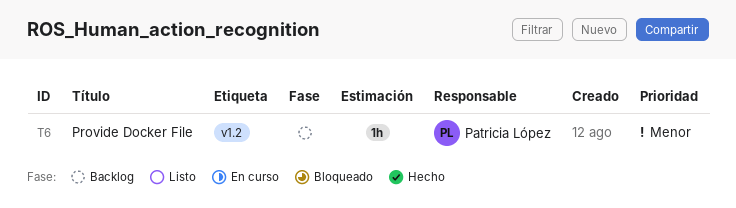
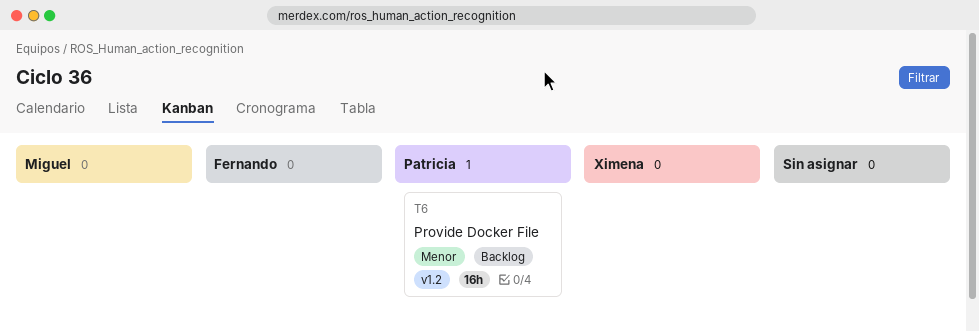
T6, estimate: 1h -> 16h

